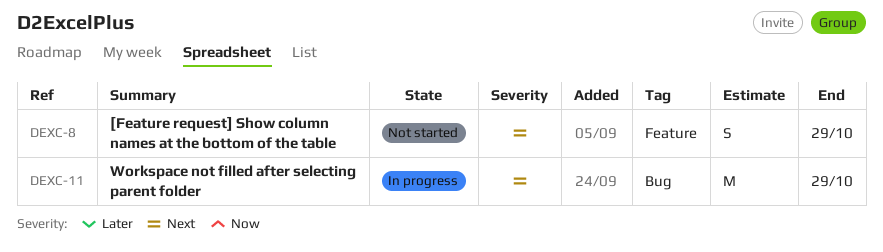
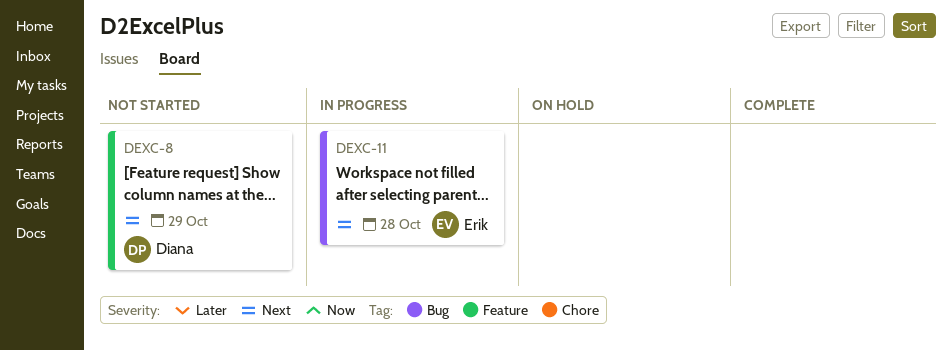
DEXC-11, due: Oct 29 -> Oct 28

